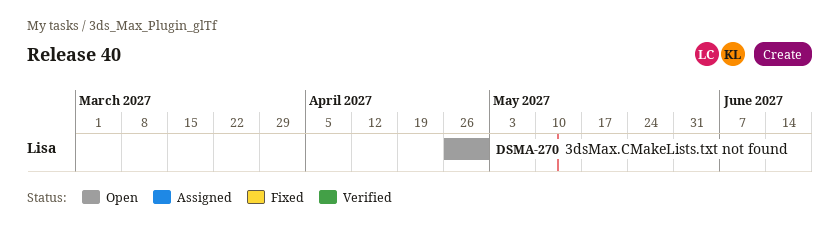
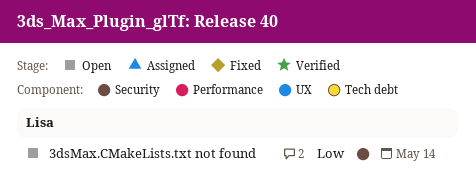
3dsMax.CMakeLists.txt not found, due: Apr 30 -> May 14

